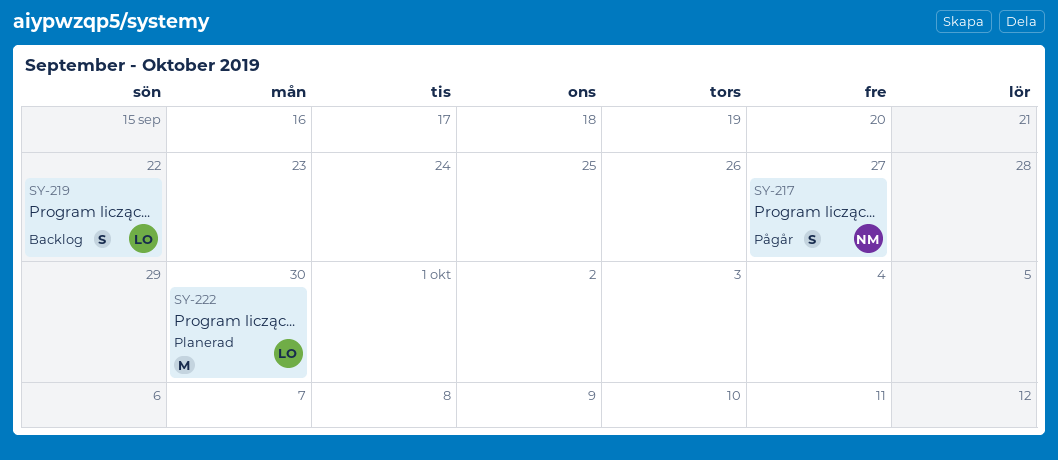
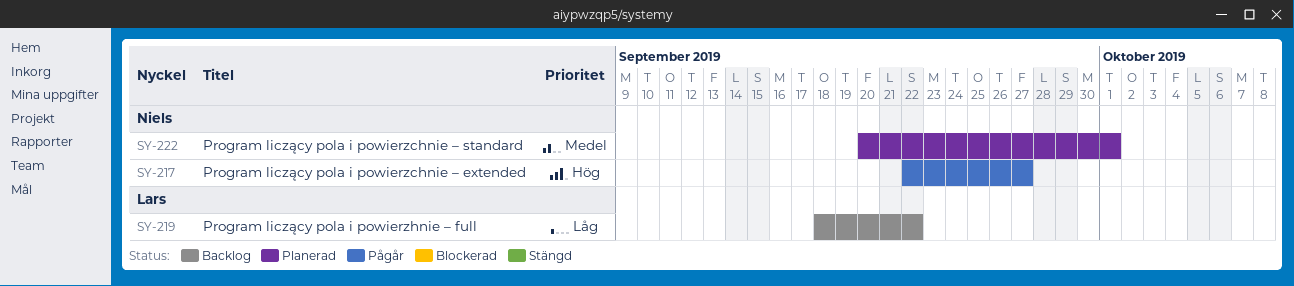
SY-222, owner: Lars -> Niels
SY-222, due: Sep 30 -> Oct 1

